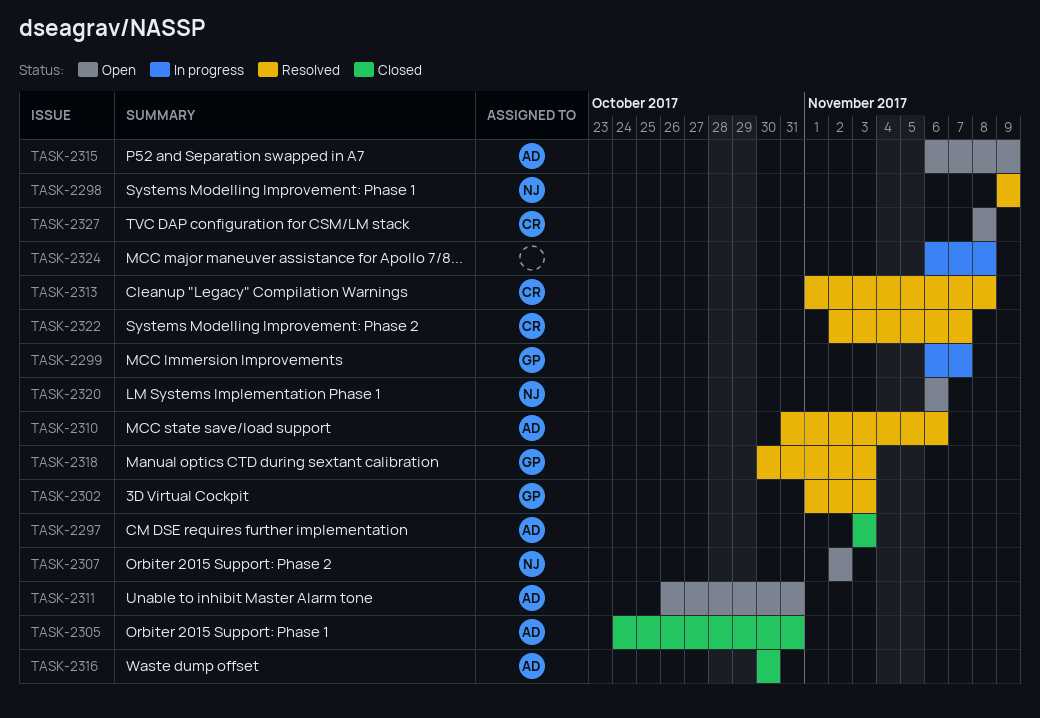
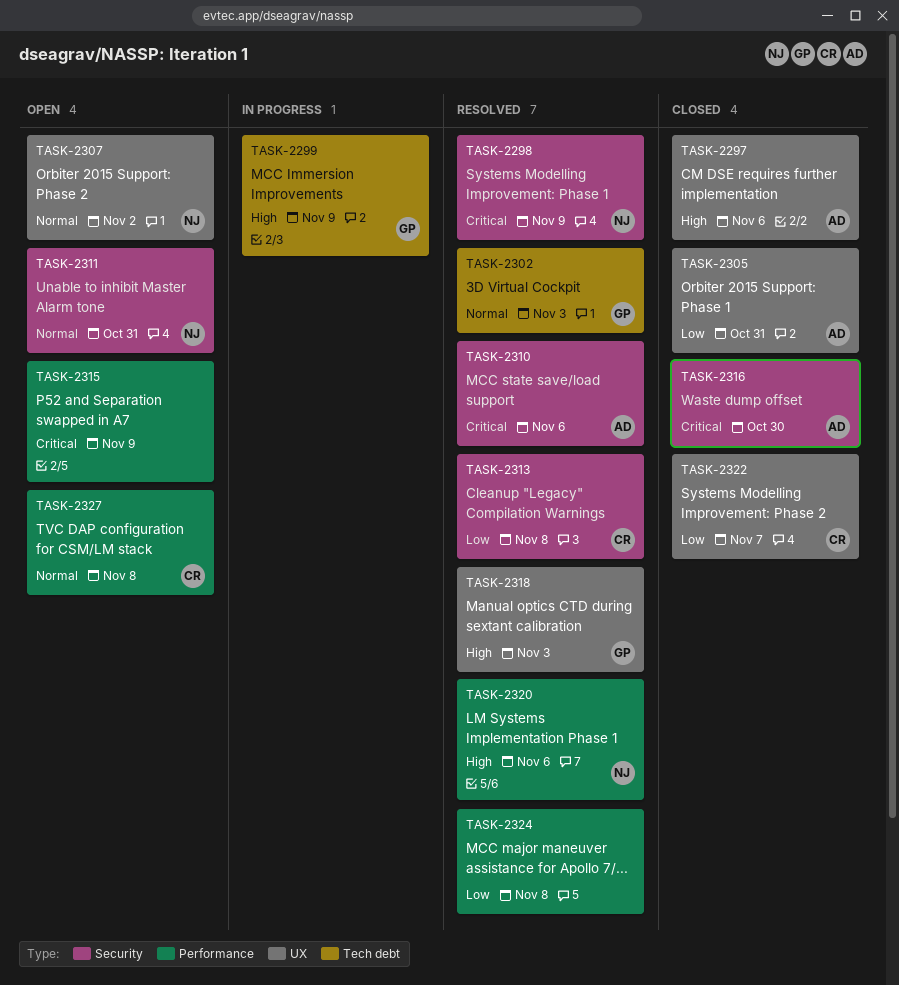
TASK-2297, due: Nov 3 -> Nov 6
TASK-2299, due: Nov 7 -> Nov 9
TASK-2311, owner: AD -> NJ
TASK-2315, owner: AD -> none
TASK-2320, status: Open -> Resolved
TASK-2322, status: Resolved -> Closed
TASK-2324, status: In progress -> Resolved

